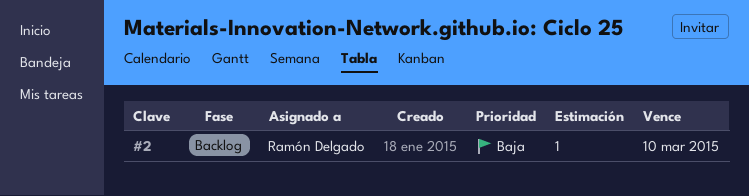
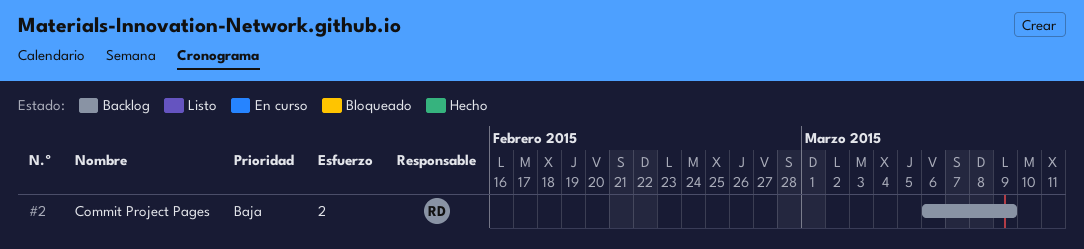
#2, estimate: 1 -> 2
#2, due: Mar 10 -> Mar 9

